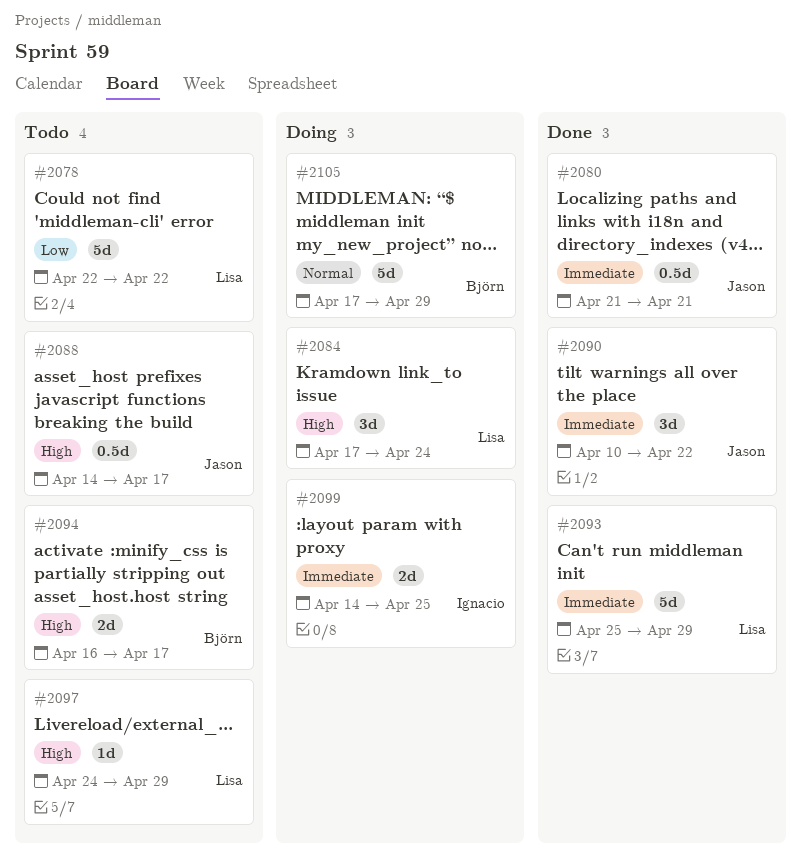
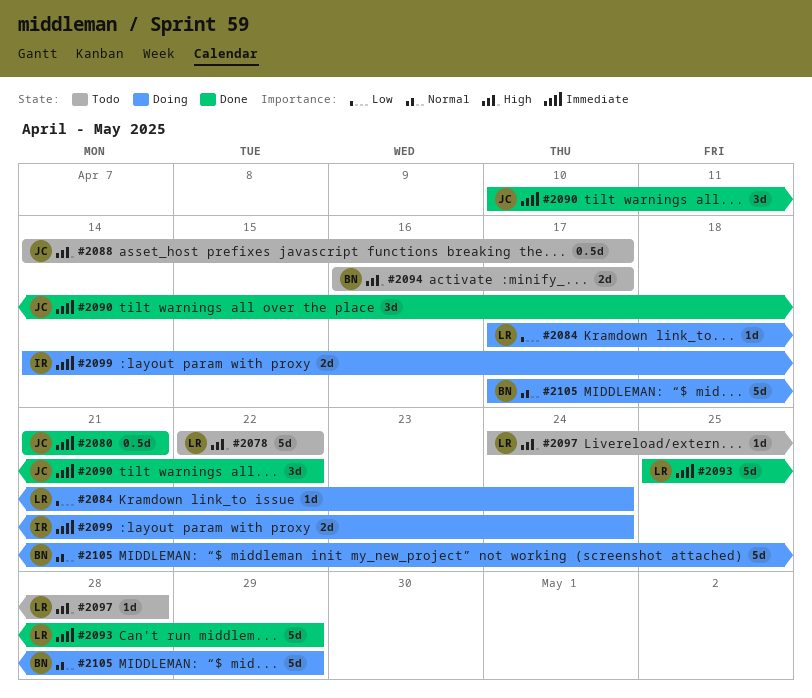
#2078, priority: Low -> High
#2084, priority: High -> Low
#2084, estimate: 3d -> 1d
#2097, due: Apr 29 -> Apr 28
#2099, due: Apr 25 -> Apr 24

